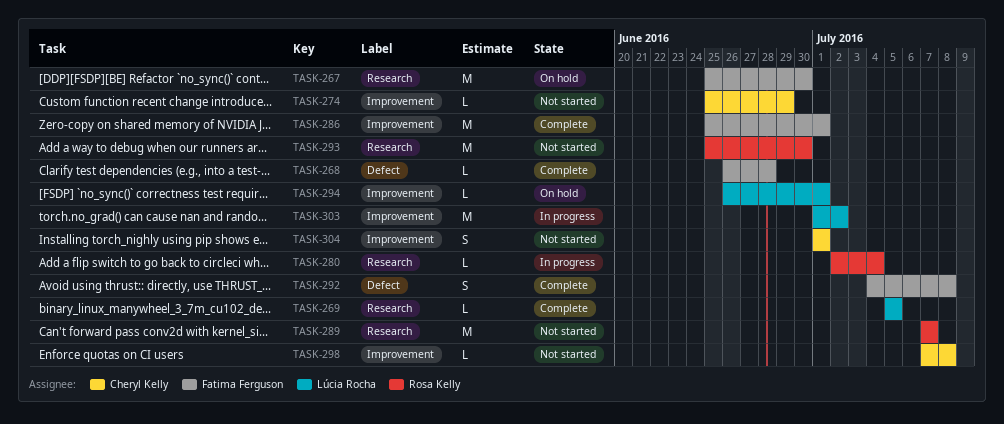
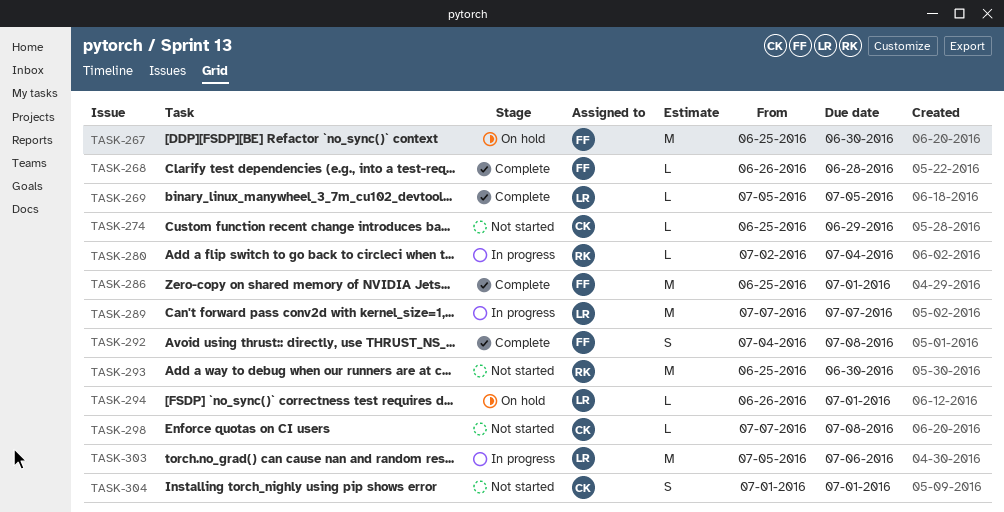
TASK-289, status: Not started -> In progress
TASK-289, owner: Rosa Kelly -> Lúcia Rocha
TASK-303, start: Jul 1 -> Jul 5
TASK-303, due: Jul 2 -> Jul 6

